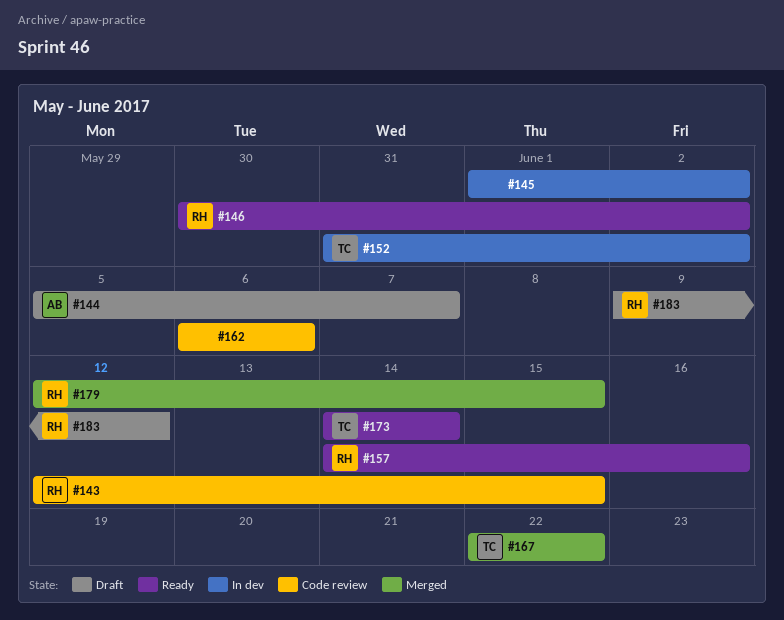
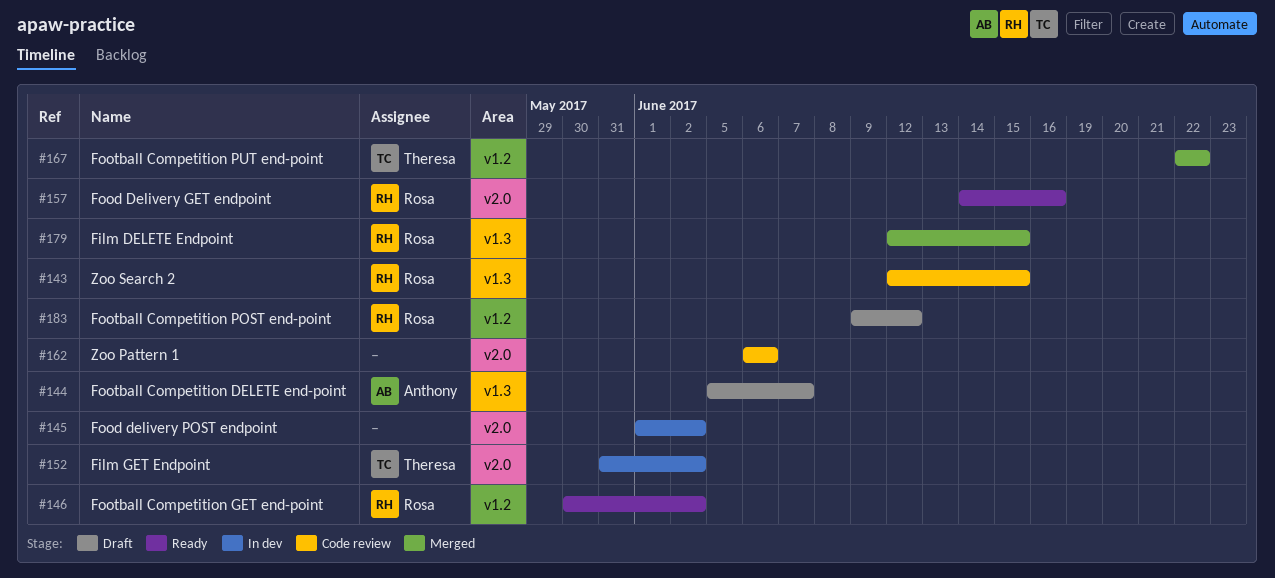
#173: present -> none

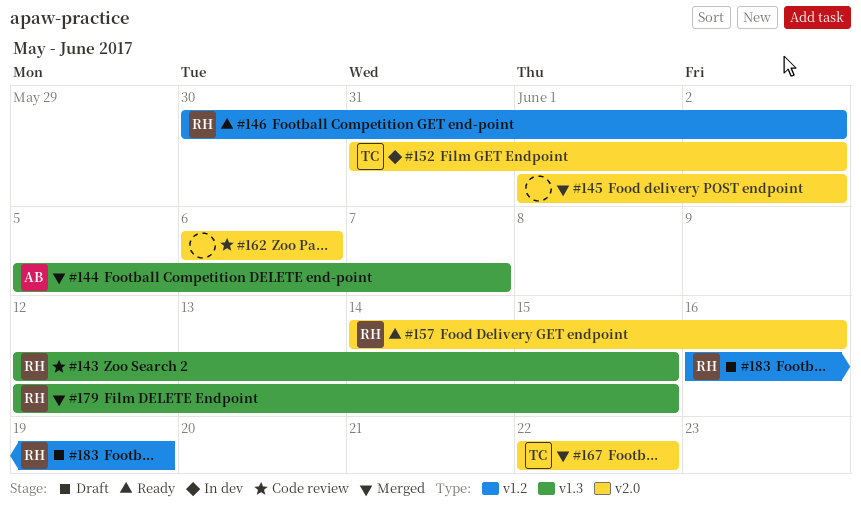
#144, status: Draft -> Merged
#145, status: In dev -> Merged
#167, label: v1.2 -> v2.0
#183, start: Jun 9 -> Jun 16
#183, due: Jun 12 -> Jun 19

